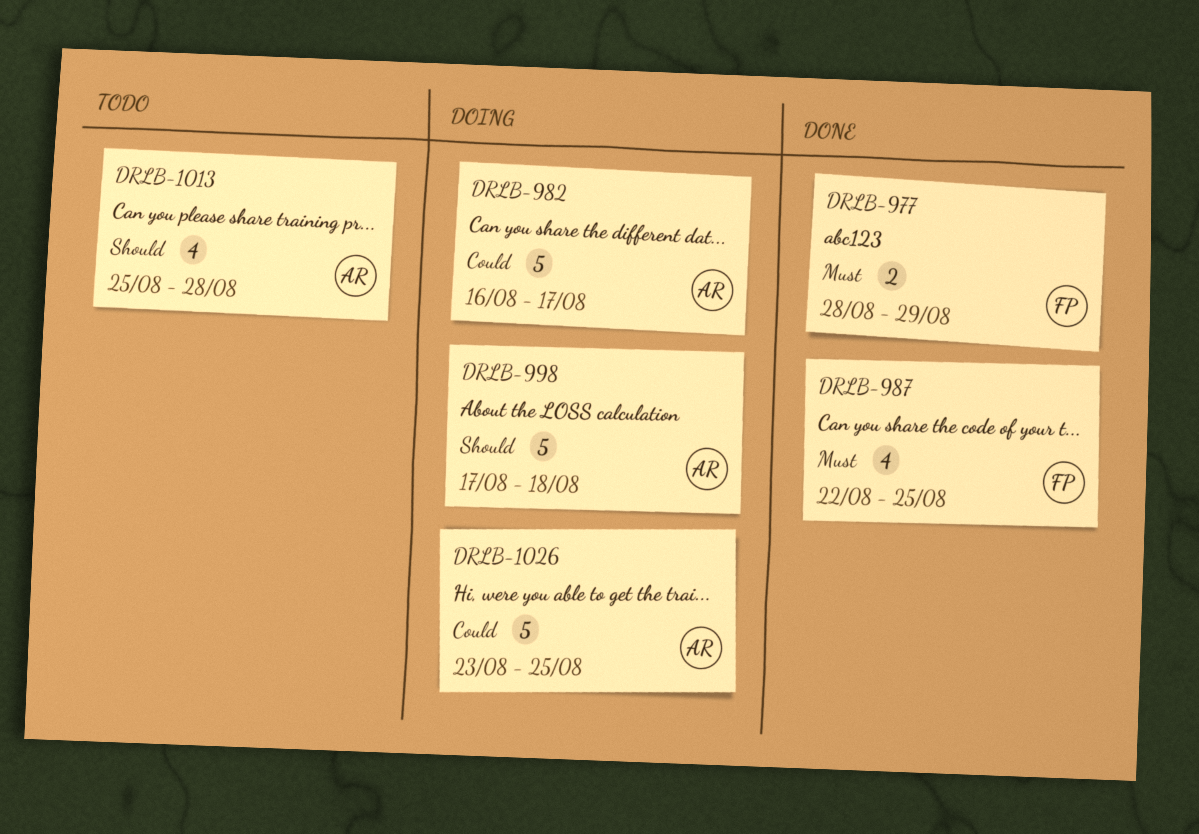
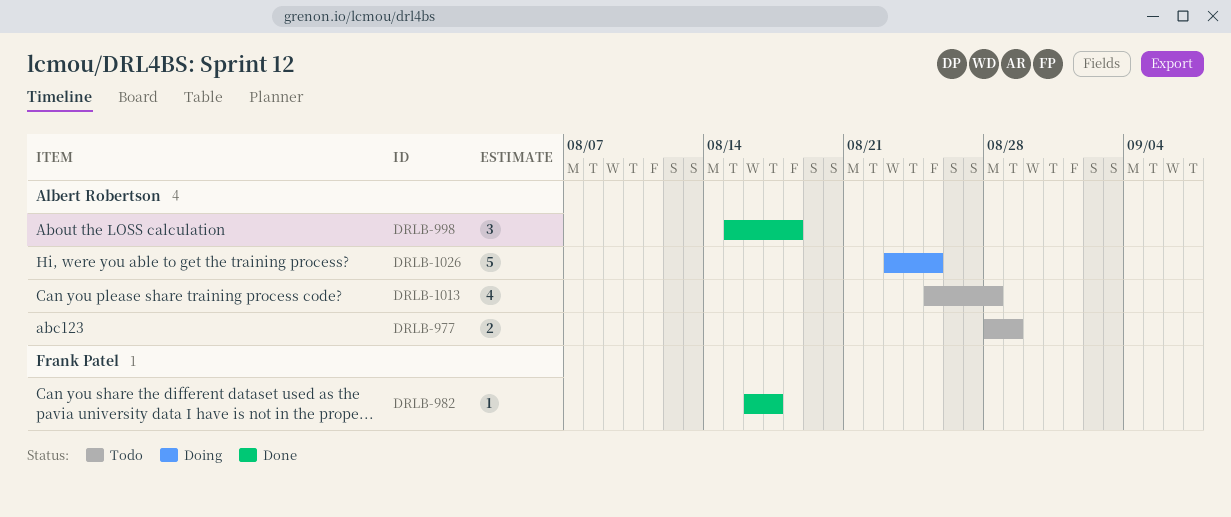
DRLB-977, status: Done -> Todo
DRLB-977, owner: Frank Patel -> Albert Robertson
DRLB-982, status: Doing -> Done
DRLB-982, owner: Albert Robertson -> Frank Patel
DRLB-982, estimate: 5 -> 1
DRLB-987: present -> none
DRLB-998, status: Doing -> Done
DRLB-998, estimate: 5 -> 3
DRLB-998, start: Aug 17 -> Aug 15

